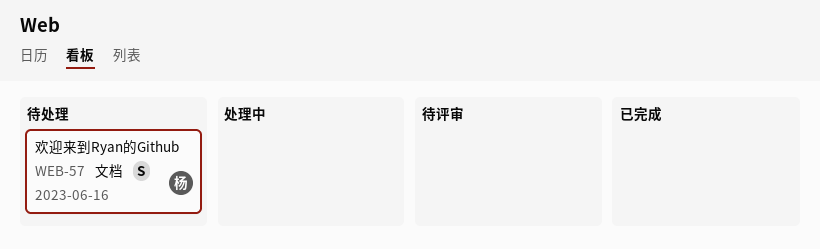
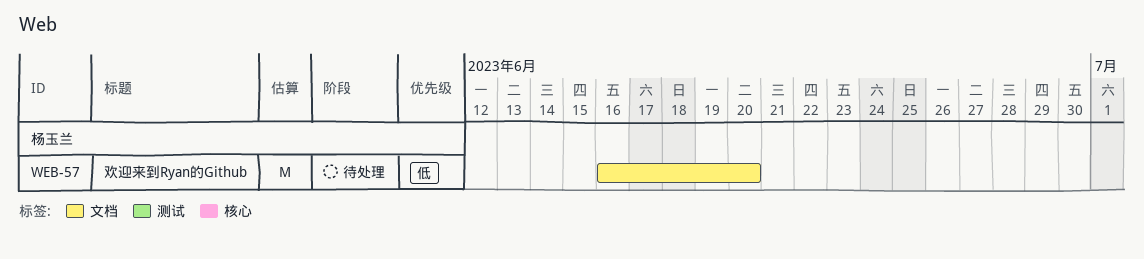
WEB-57, estimate: S -> M
WEB-57, due: Jun 16 -> Jun 20

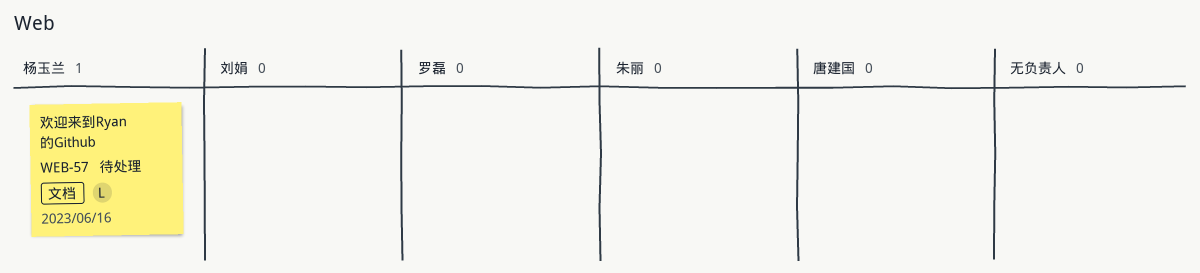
WEB-57, estimate: M -> L
WEB-57, due: Jun 20 -> Jun 16

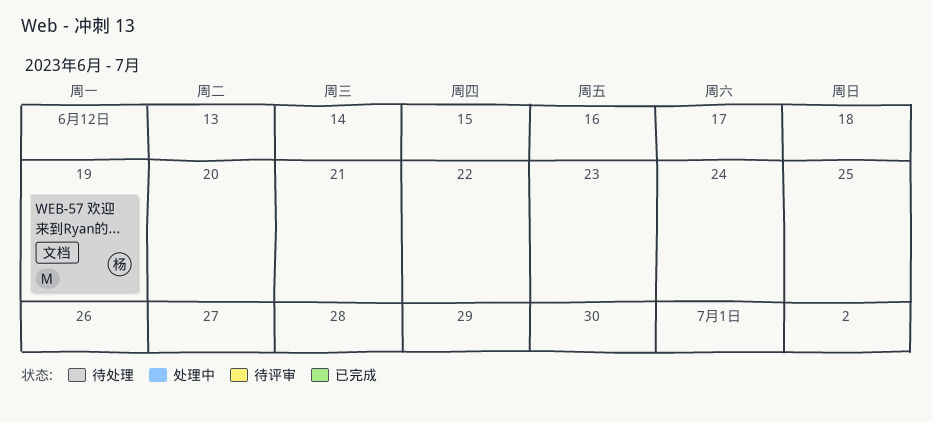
WEB-57, estimate: L -> M
WEB-57, due: Jun 16 -> Jun 19

